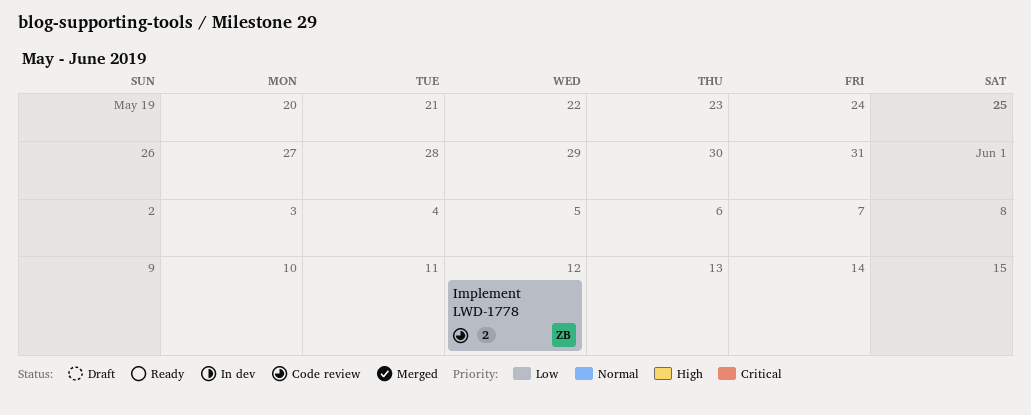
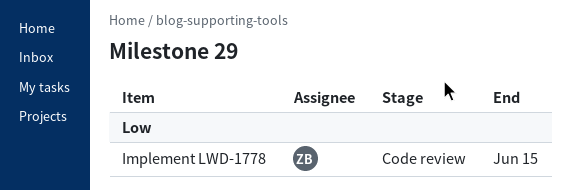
Implement LWD-1778, due: Jun 12 -> Jun 15

